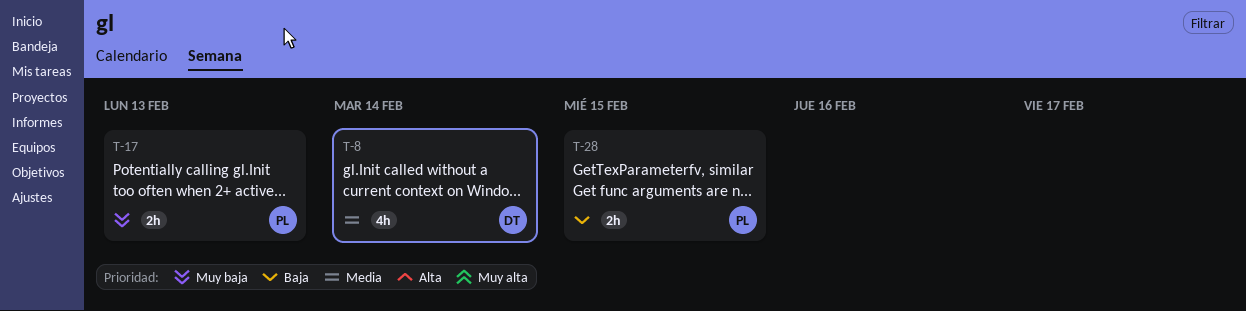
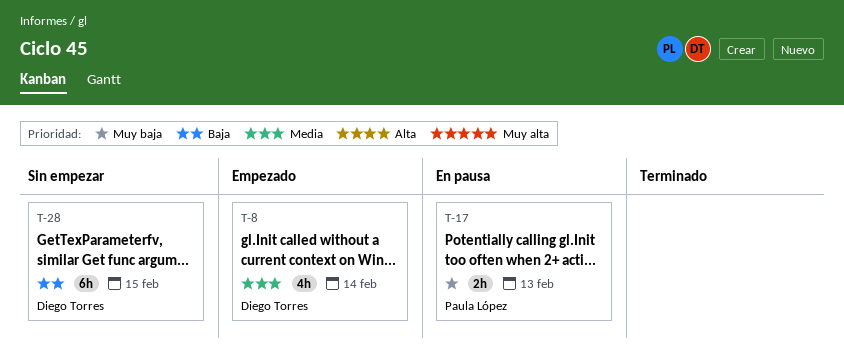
T-28, owner: Paula López -> Diego Torres
T-28, estimate: 2h -> 6h

